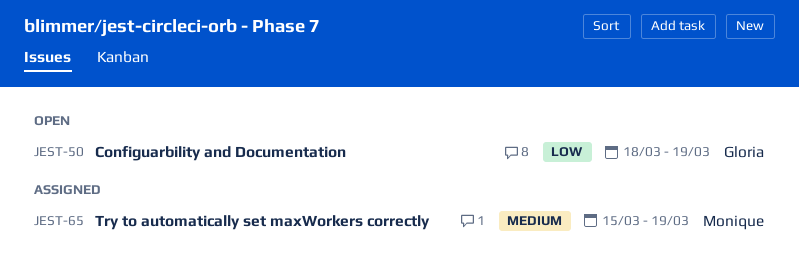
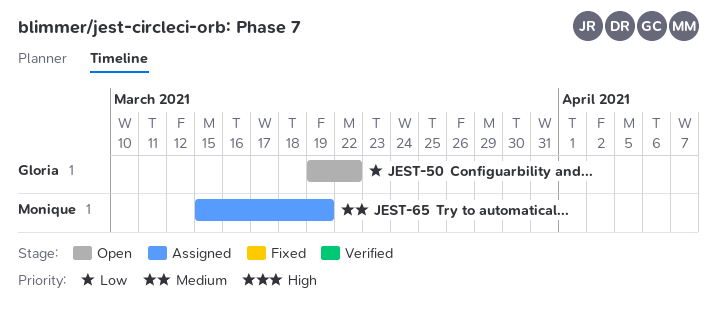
JEST-50, start: Mar 18 -> Mar 19
JEST-50, due: Mar 19 -> Mar 22

